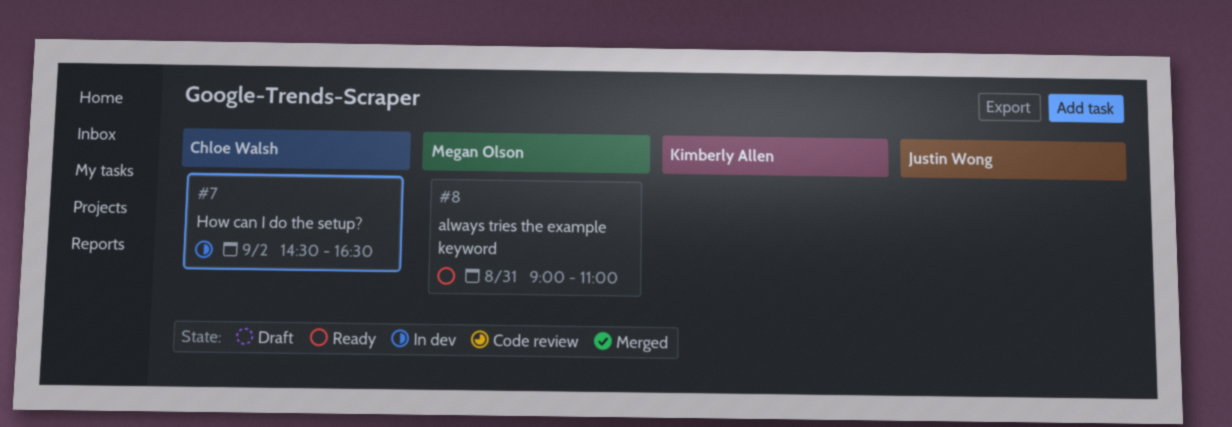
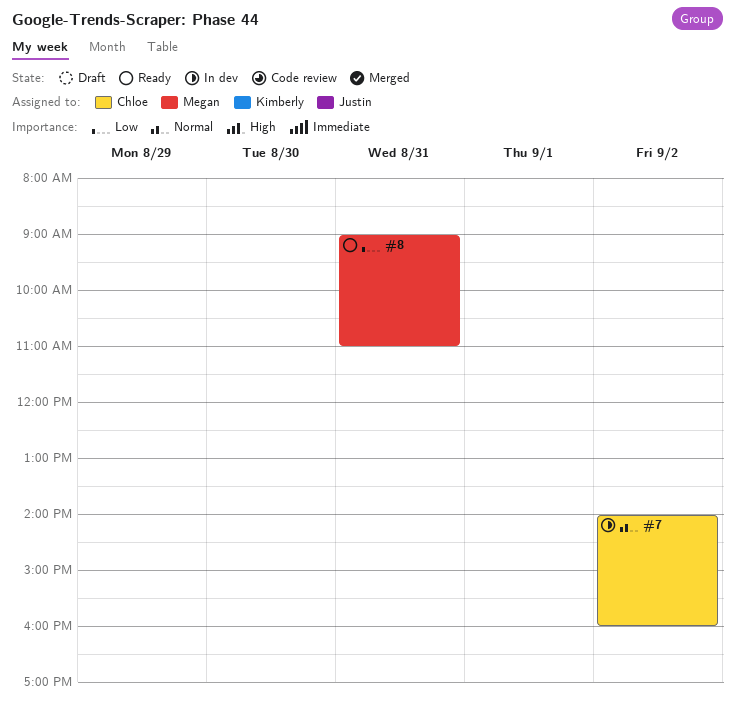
#7, begins: 14:30 -> 14:00
#7, ends: 16:30 -> 16:00

